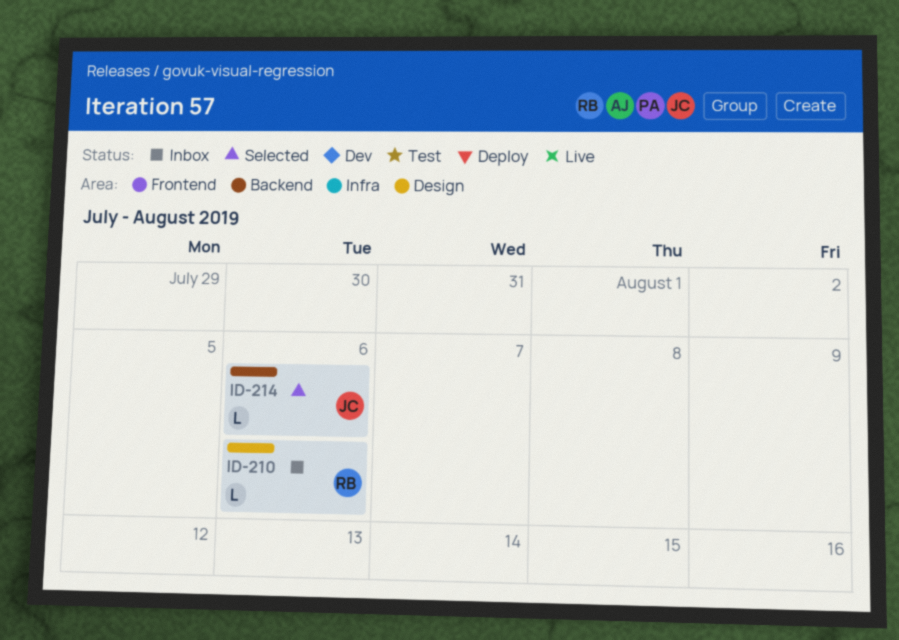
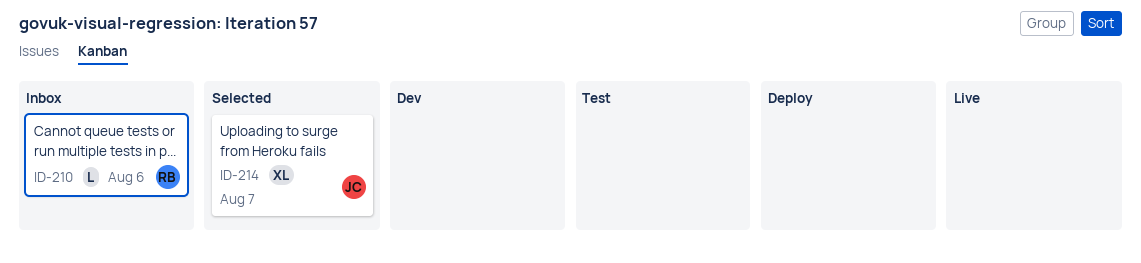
ID-214, estimate: L -> XL
ID-214, due: Aug 6 -> Aug 7

